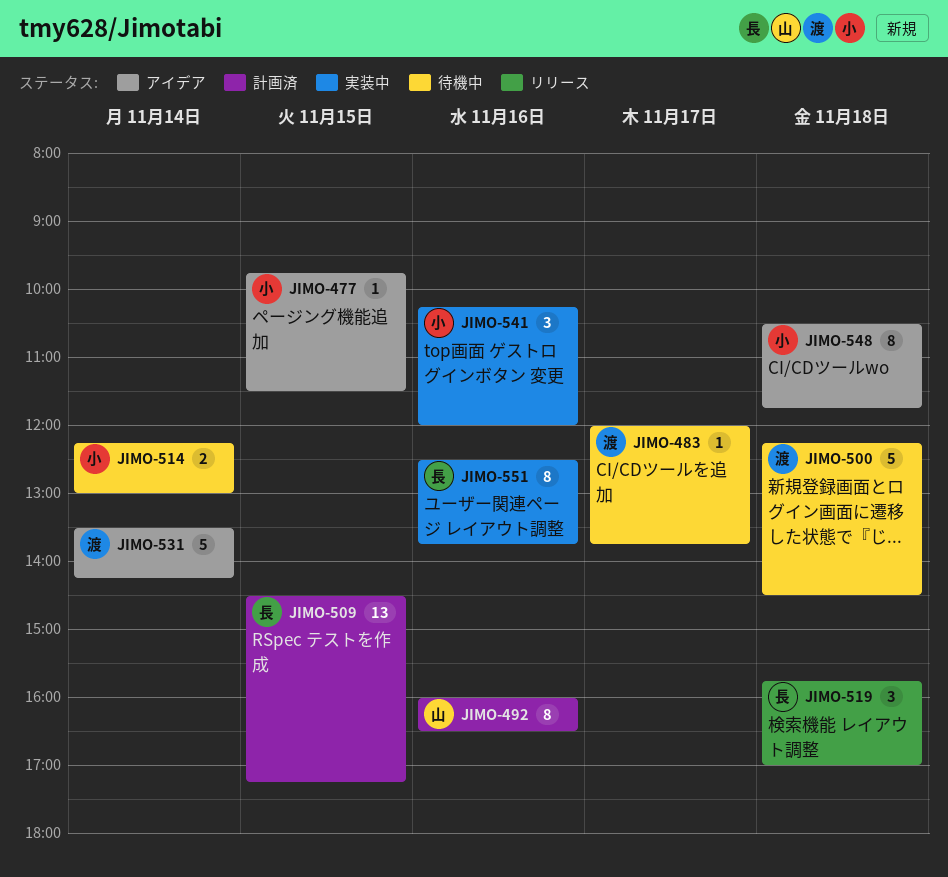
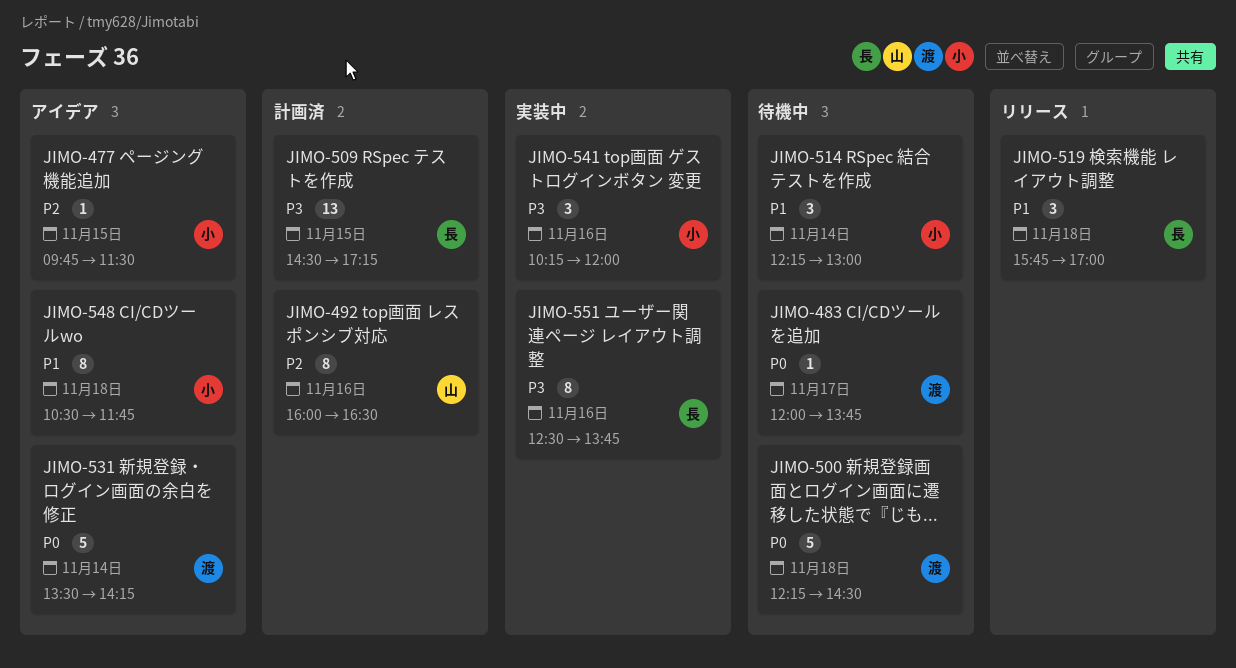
JIMO-514, estimate: 2 -> 3

